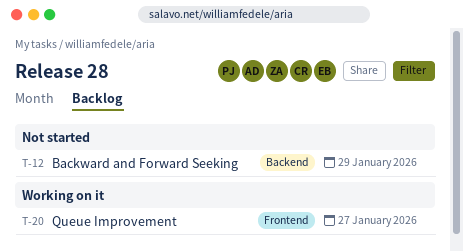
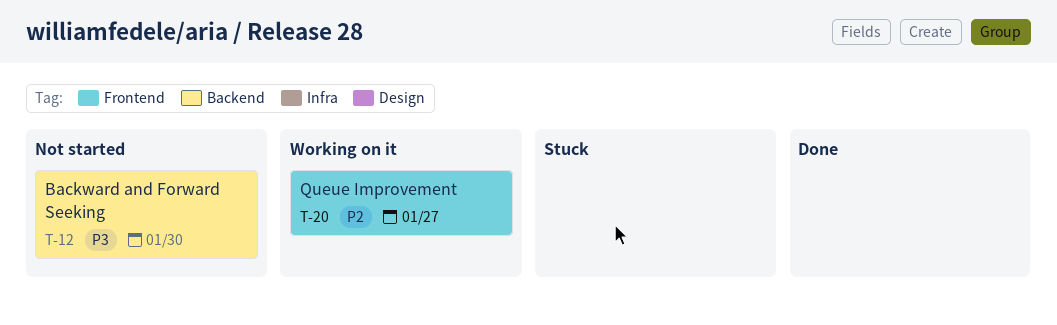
T-12, due: Jan 29 -> Jan 30

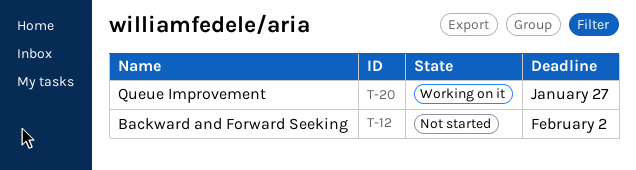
T-12, due: Jan 30 -> Feb 2

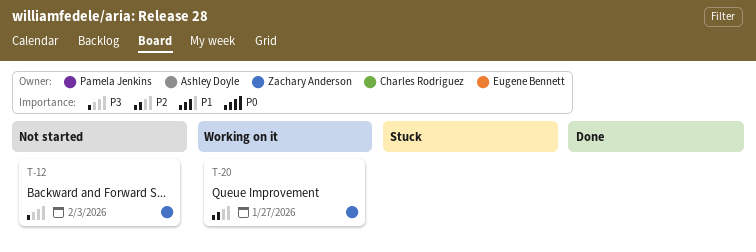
T-12, due: Feb 2 -> Feb 3

